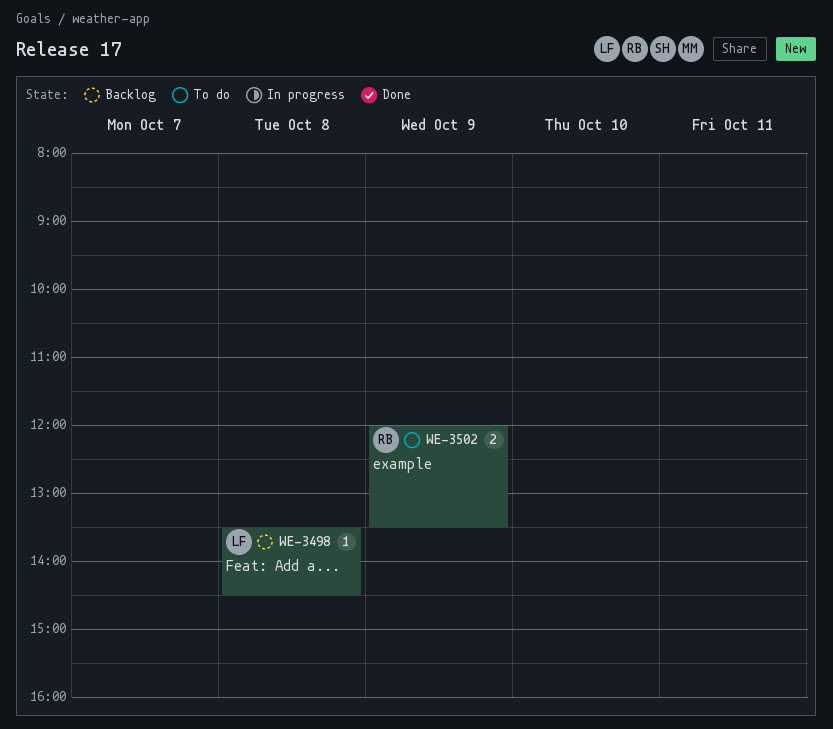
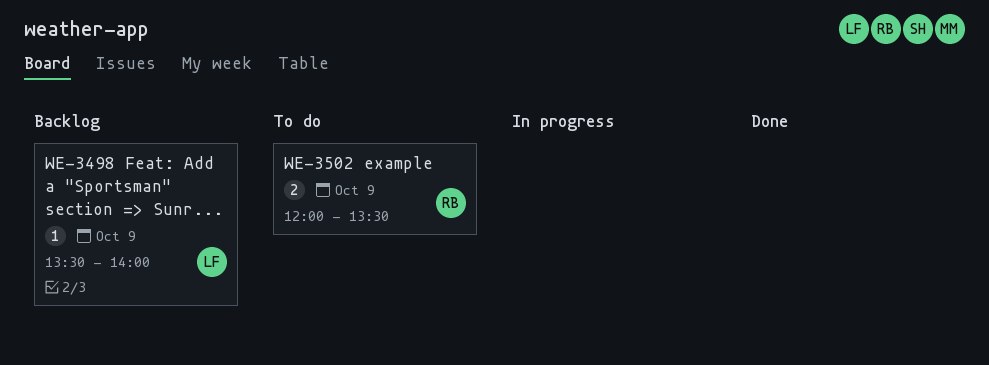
WE-3498, day: Oct 8 -> Oct 9
WE-3498, ends: 14:30 -> 14:00

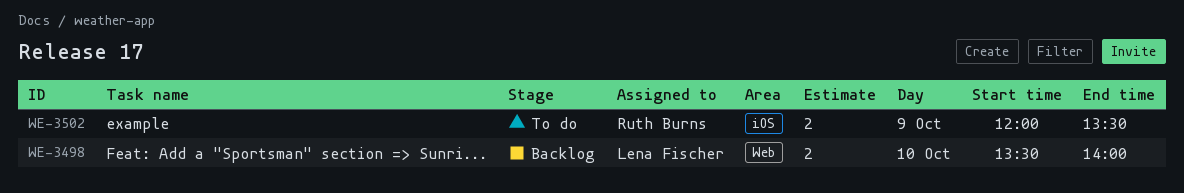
WE-3498, estimate: 1 -> 2
WE-3498, day: Oct 9 -> Oct 10

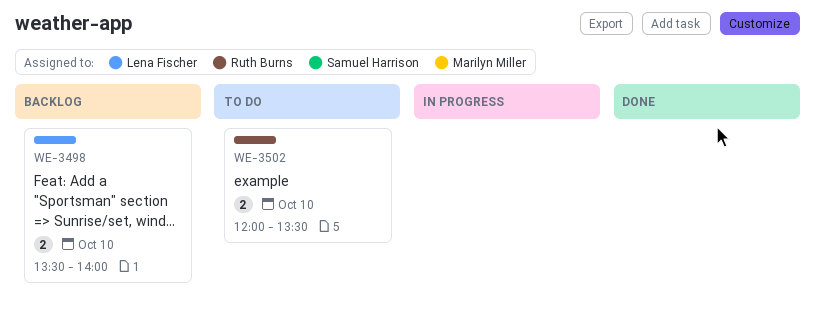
WE-3502, day: Oct 9 -> Oct 10

